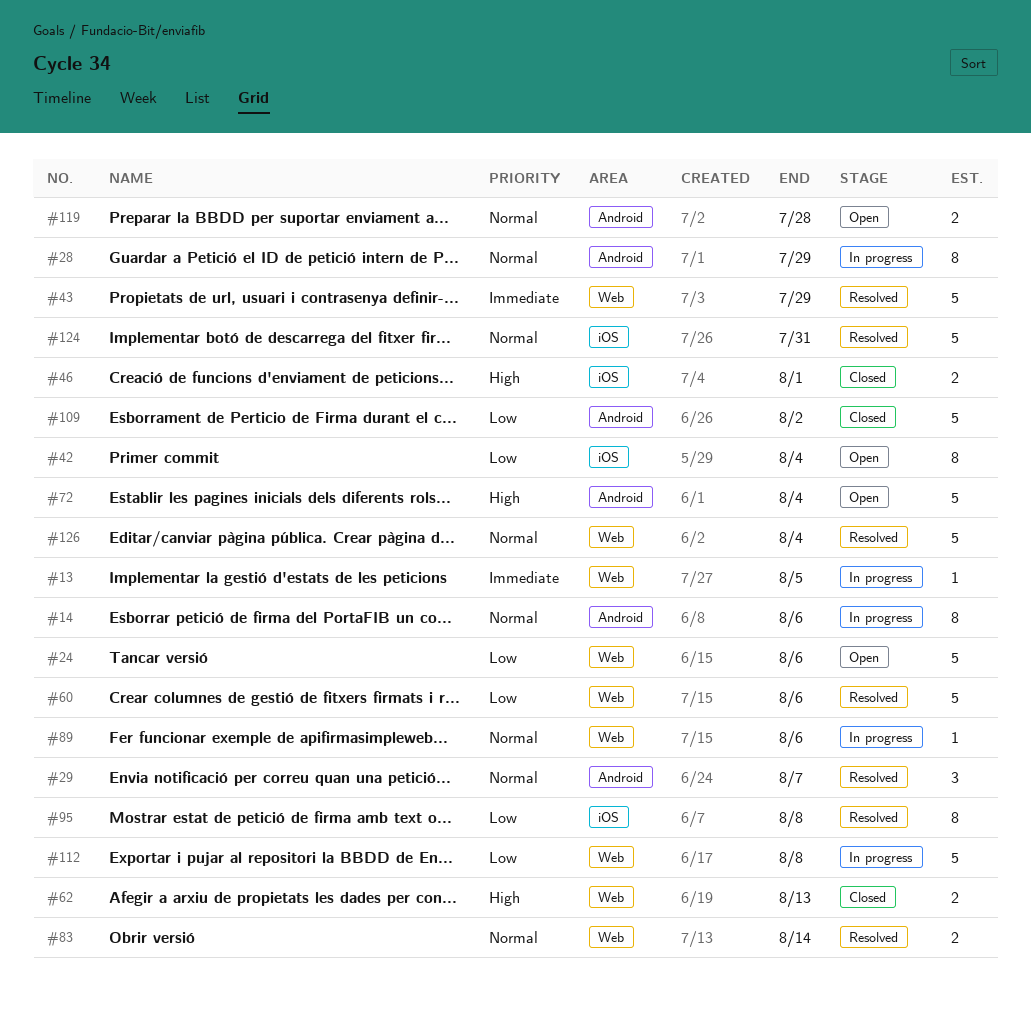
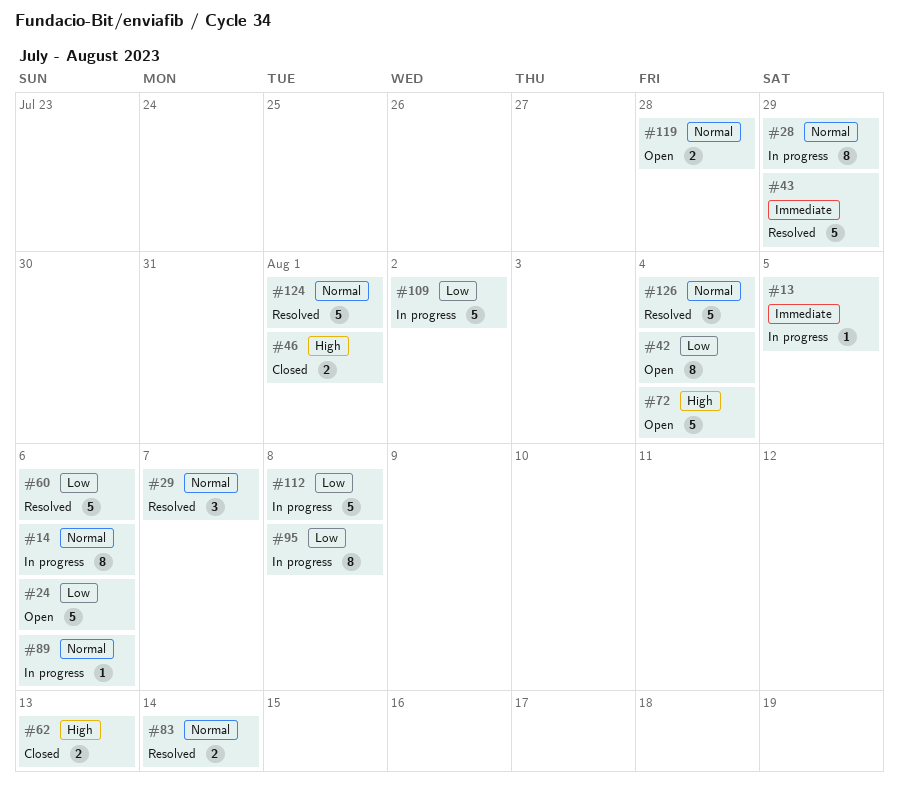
#95, status: Resolved -> In progress
#109, status: Closed -> In progress
#124, due: Jul 31 -> Aug 1

